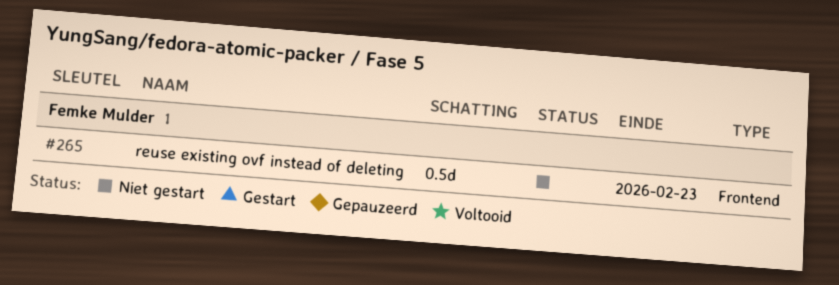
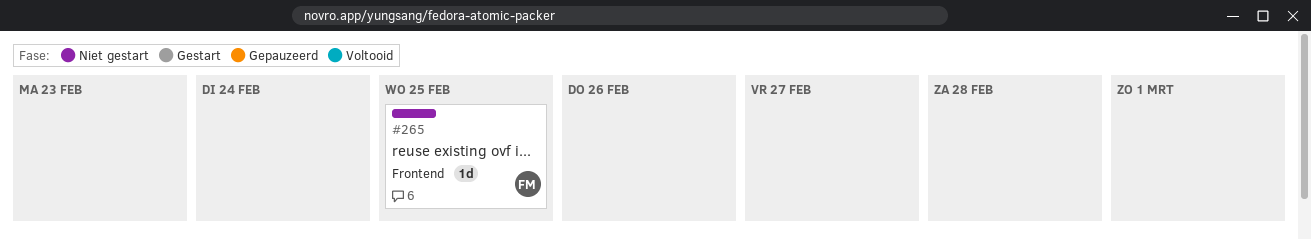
#265, estimate: 0.5d -> 1d
#265, due: Feb 23 -> Feb 25

